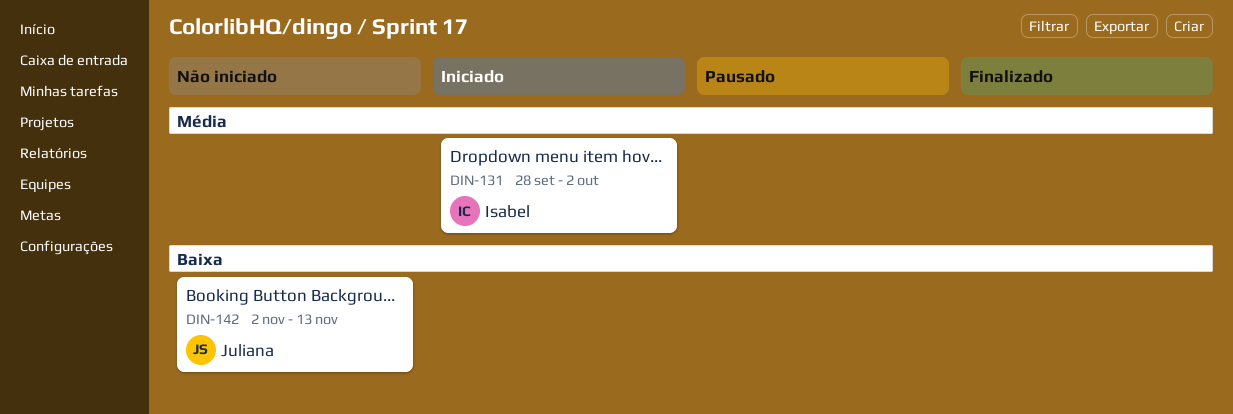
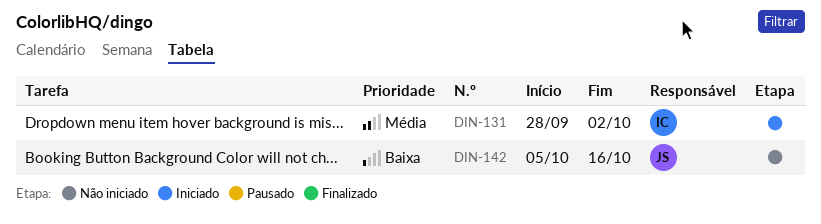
DIN-142, start: Nov 2 -> Oct 5
DIN-142, due: Nov 13 -> Oct 16

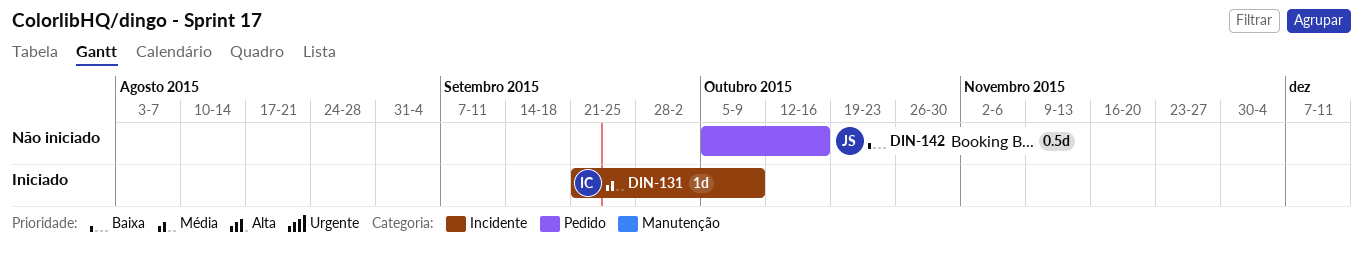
DIN-131, start: Sep 28 -> Sep 21
DIN-131, due: Oct 2 -> Oct 9

